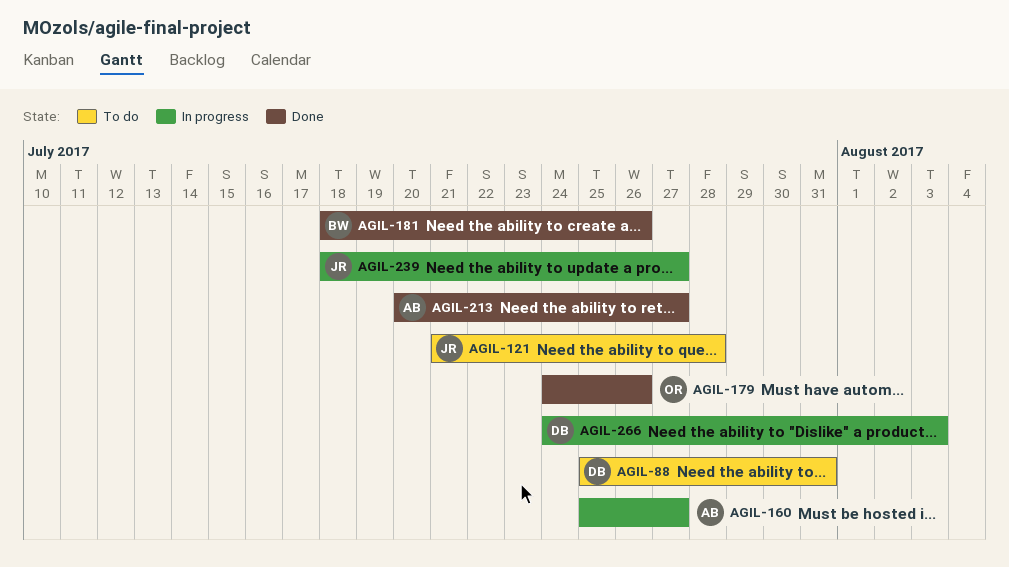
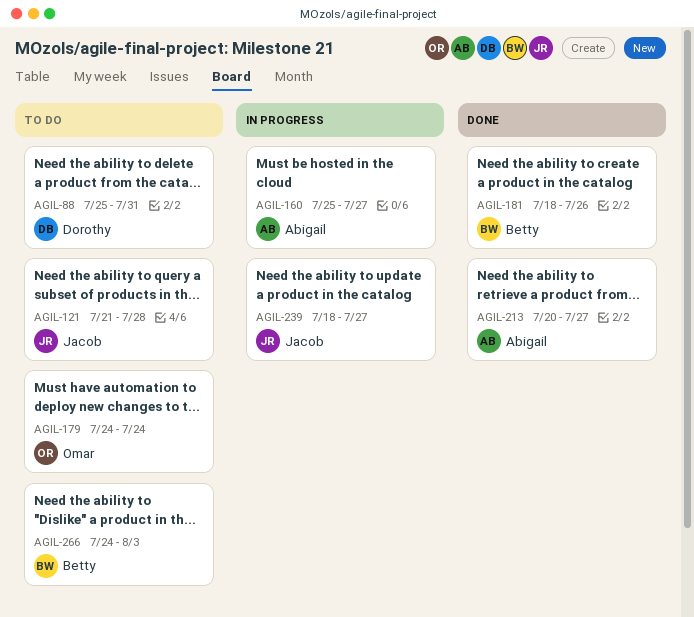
AGIL-179, status: Done -> To do
AGIL-179, due: Jul 26 -> Jul 24
AGIL-266, status: In progress -> To do
AGIL-266, owner: Dorothy -> Betty

